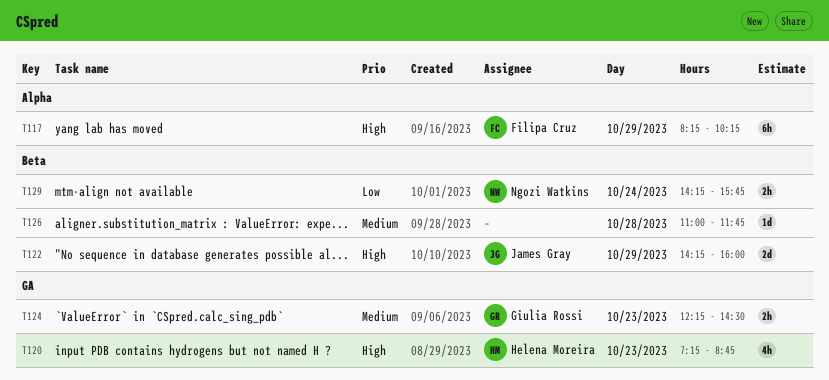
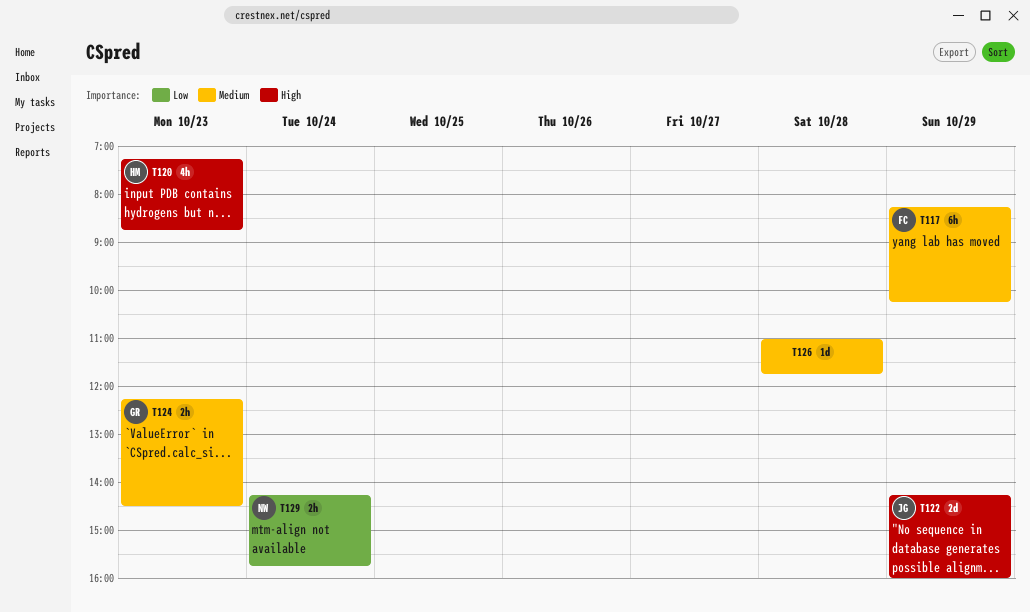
T117, priority: High -> Medium

